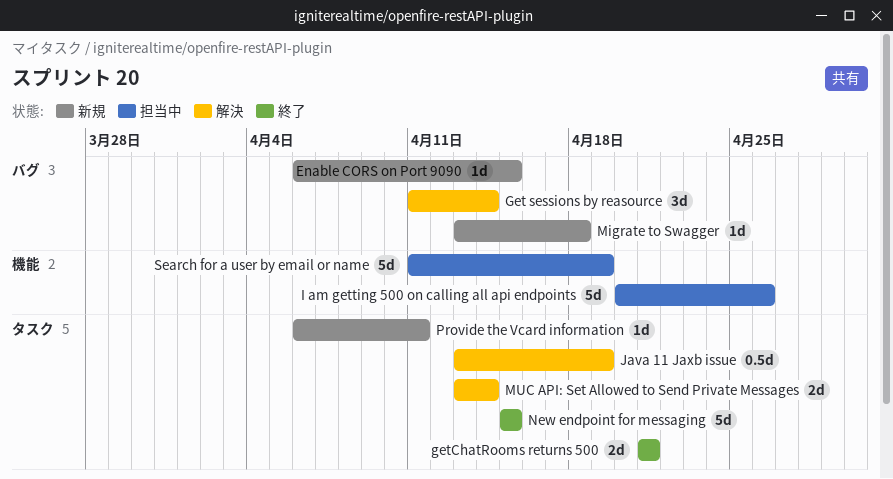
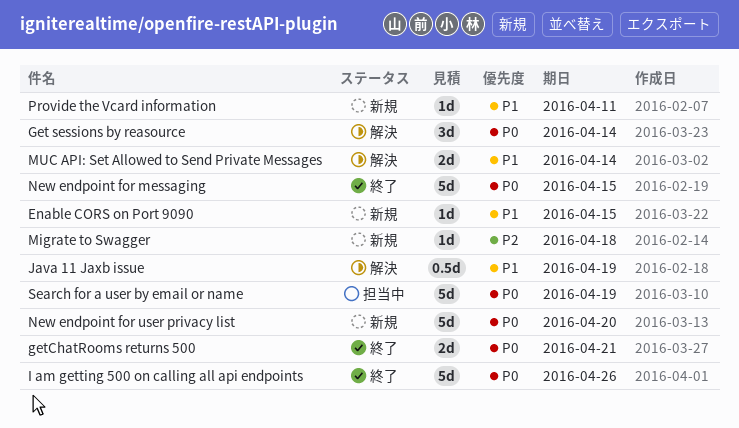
I am getting 500 on calling all api endpoints, status: 担当中 -> 終了
New endpoint for user privacy list: none -> present

